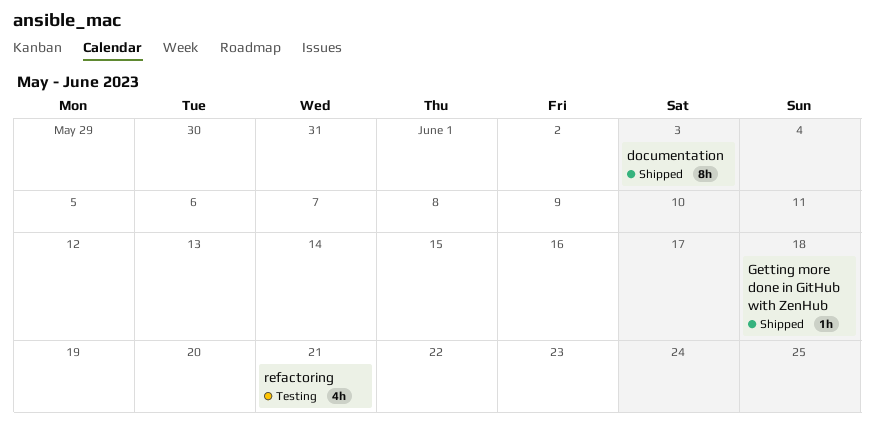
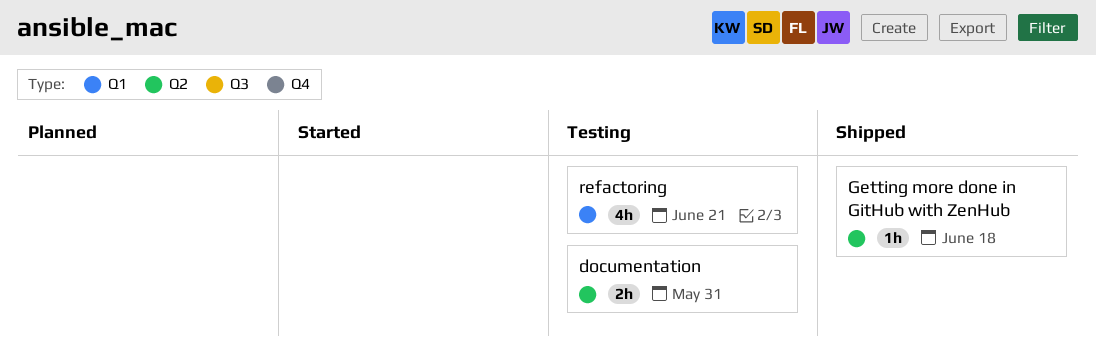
documentation, status: Shipped -> Testing
documentation, estimate: 8h -> 2h
documentation, due: Jun 3 -> May 31

